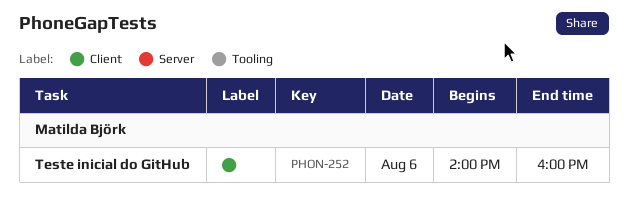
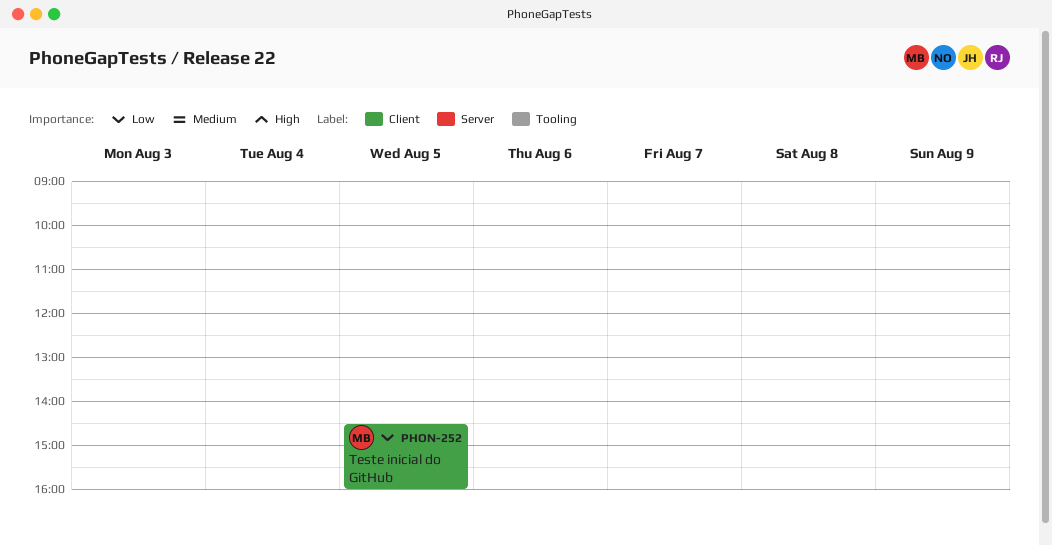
PHON-252, day: Aug 6 -> Aug 5
PHON-252, begins: 14:00 -> 14:30

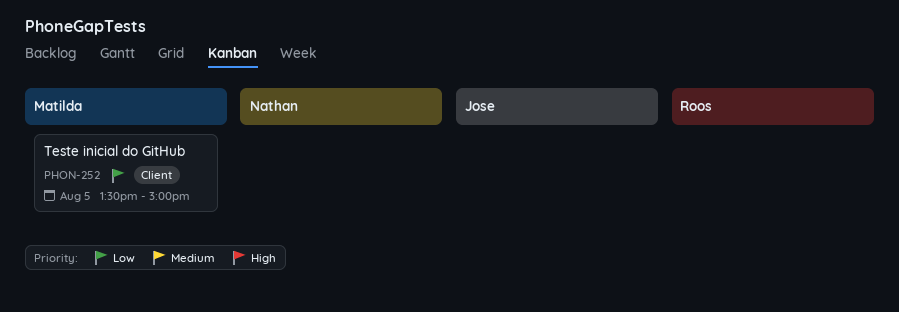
PHON-252, begins: 14:30 -> 13:30
PHON-252, ends: 16:00 -> 15:00

